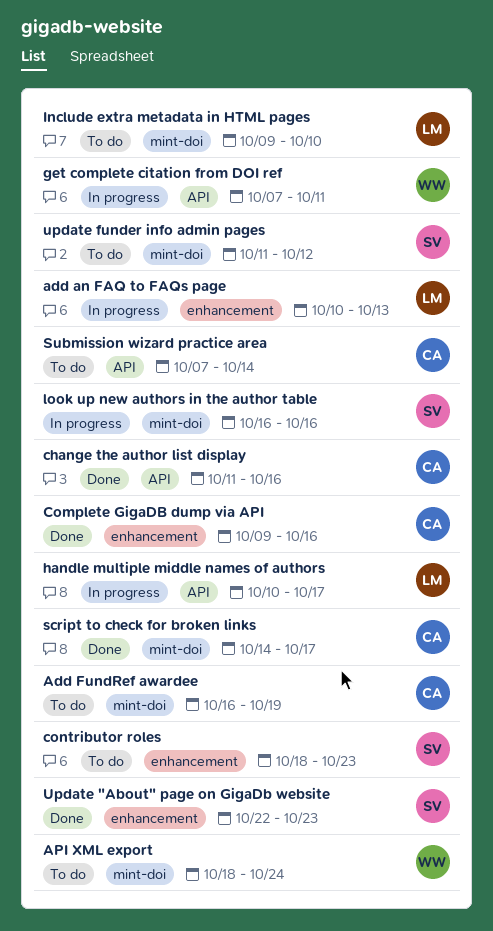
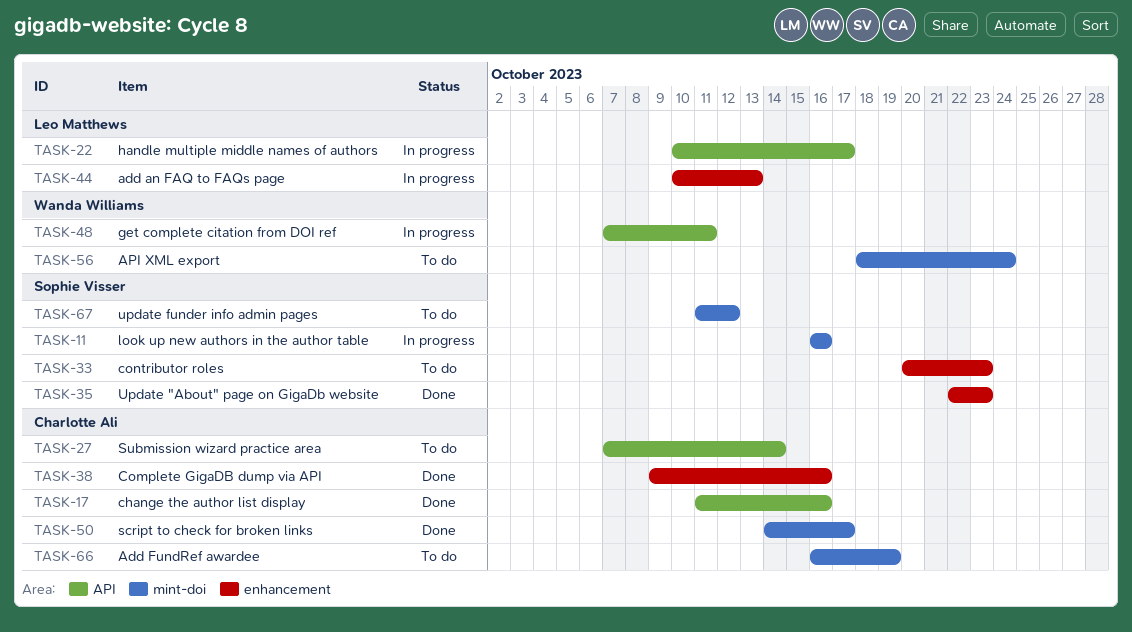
contributor roles, start: Oct 18 -> Oct 20
Include extra metadata in HTML pages: present -> none

